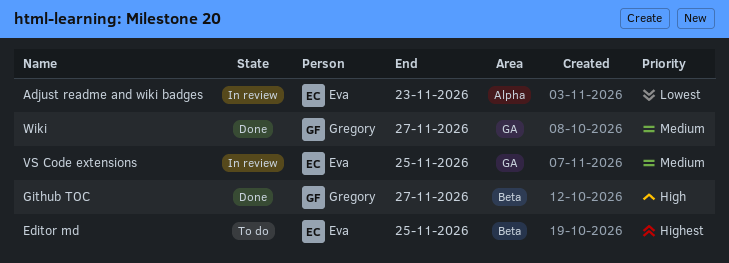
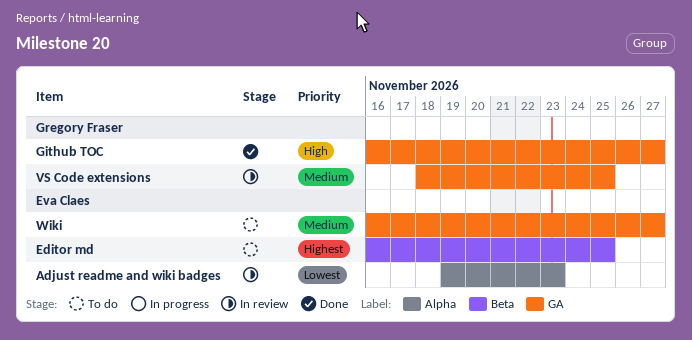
Github TOC, label: Beta -> GA
VS Code extensions, owner: Eva Claes -> Gregory Fraser
Wiki, status: Done -> To do
Wiki, owner: Gregory Fraser -> Eva Claes

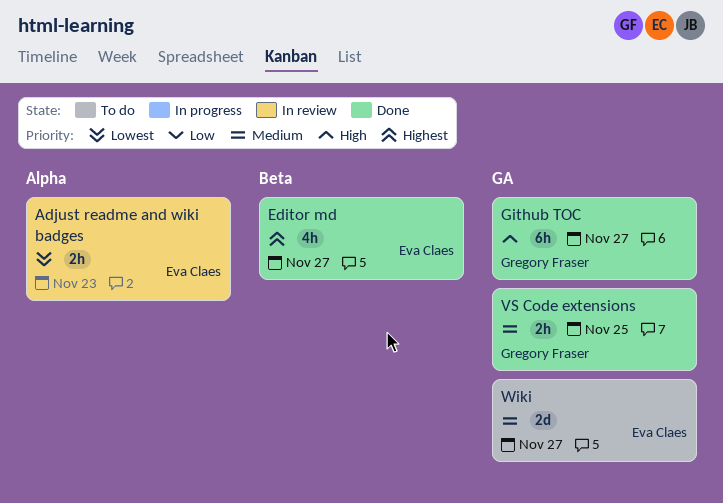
Editor md, status: To do -> Done
Editor md, due: Nov 25 -> Nov 27
VS Code extensions, status: In review -> Done

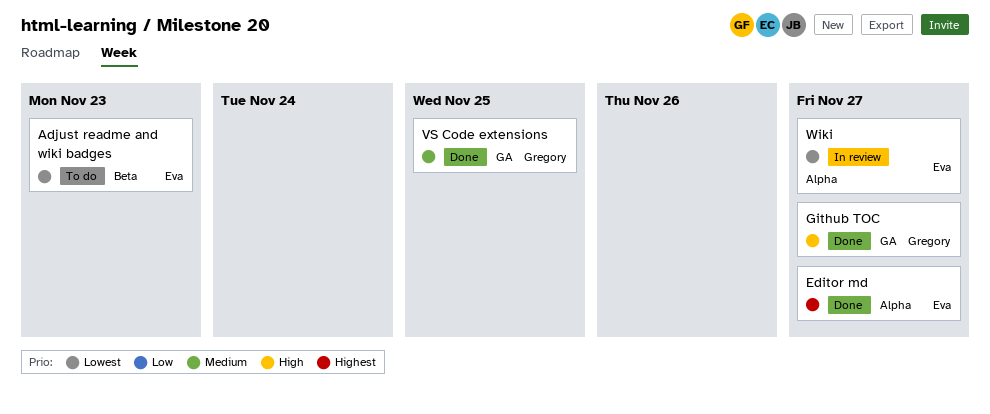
Adjust readme and wiki badges, status: In review -> To do
Adjust readme and wiki badges, label: Alpha -> Beta
Editor md, label: Beta -> Alpha
Wiki, status: To do -> In review
Wiki, priority: Medium -> Lowest
Wiki, label: GA -> Alpha

